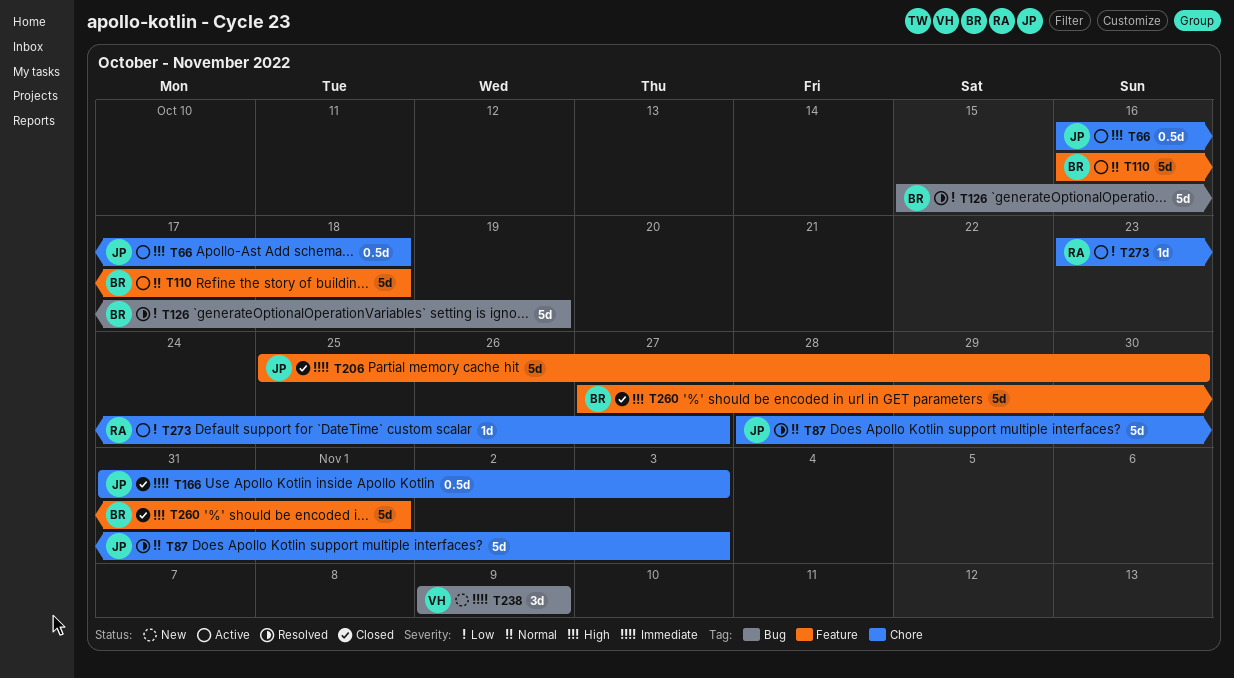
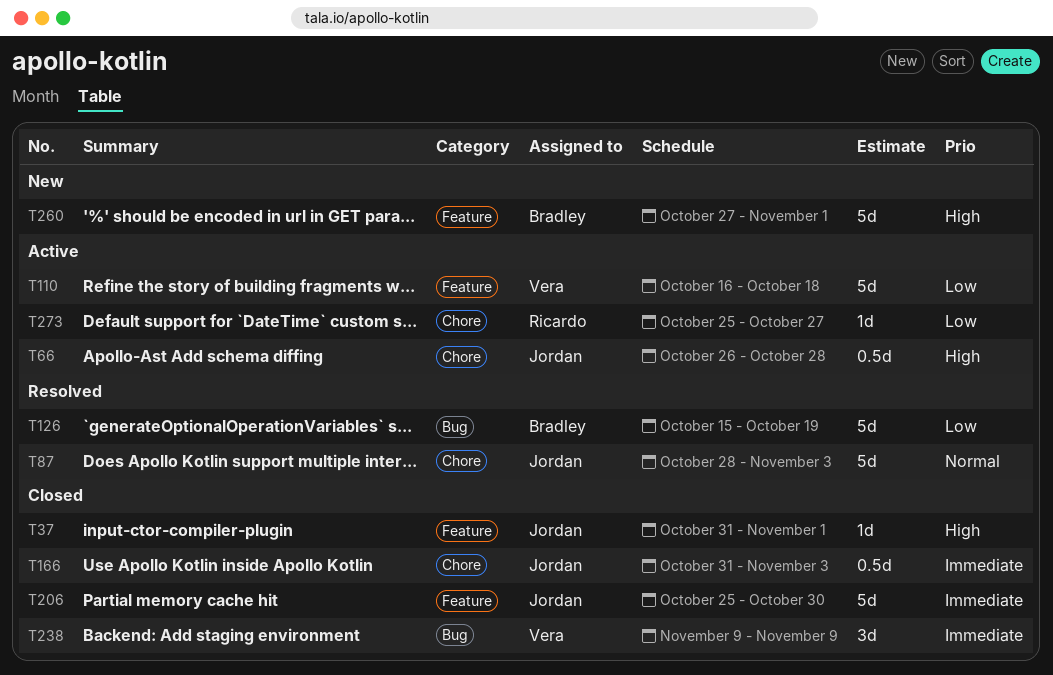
T37: none -> present
T66, start: Oct 16 -> Oct 26
T66, due: Oct 18 -> Oct 28
T110, owner: Bradley -> Vera
T110, priority: Normal -> Low
T238, status: New -> Closed
T260, status: Closed -> New
T273, start: Oct 23 -> Oct 25

